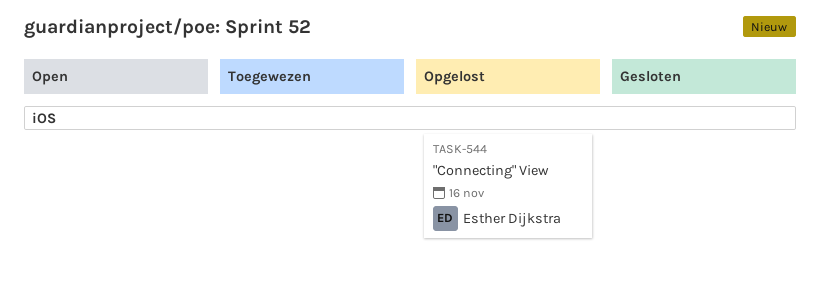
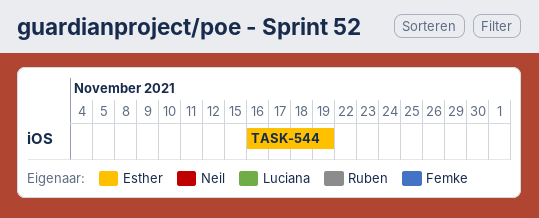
TASK-544, due: Nov 16 -> Nov 19

